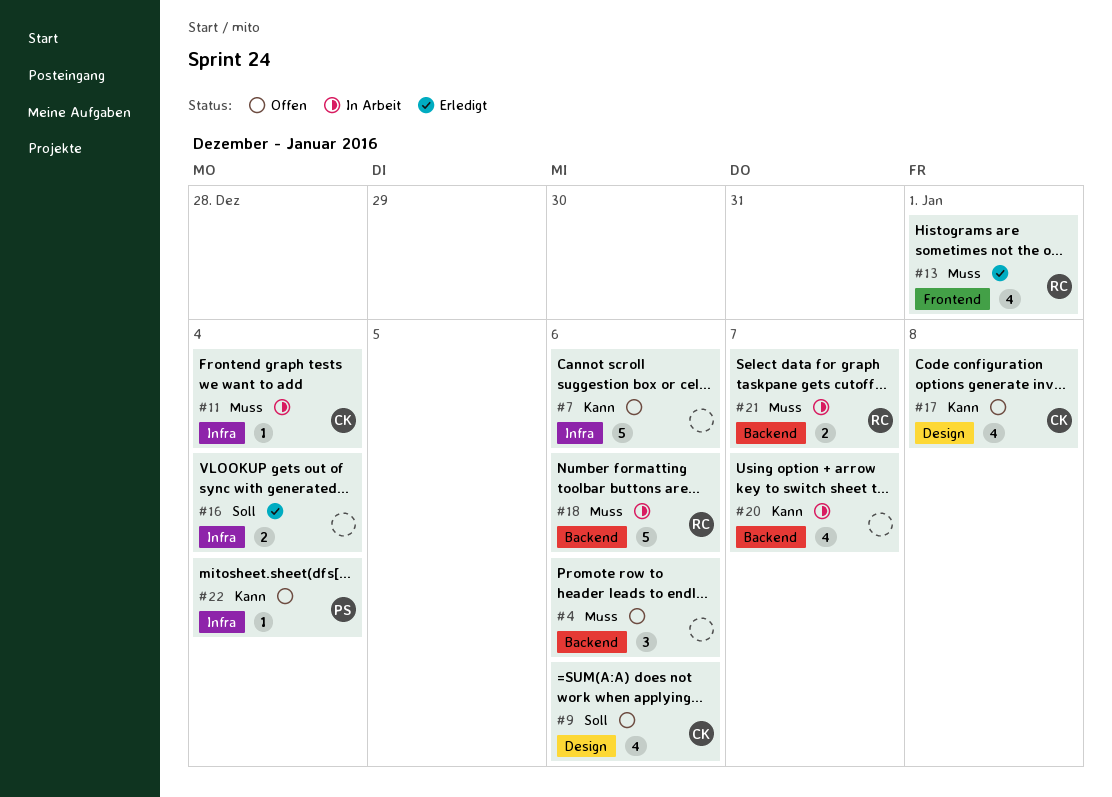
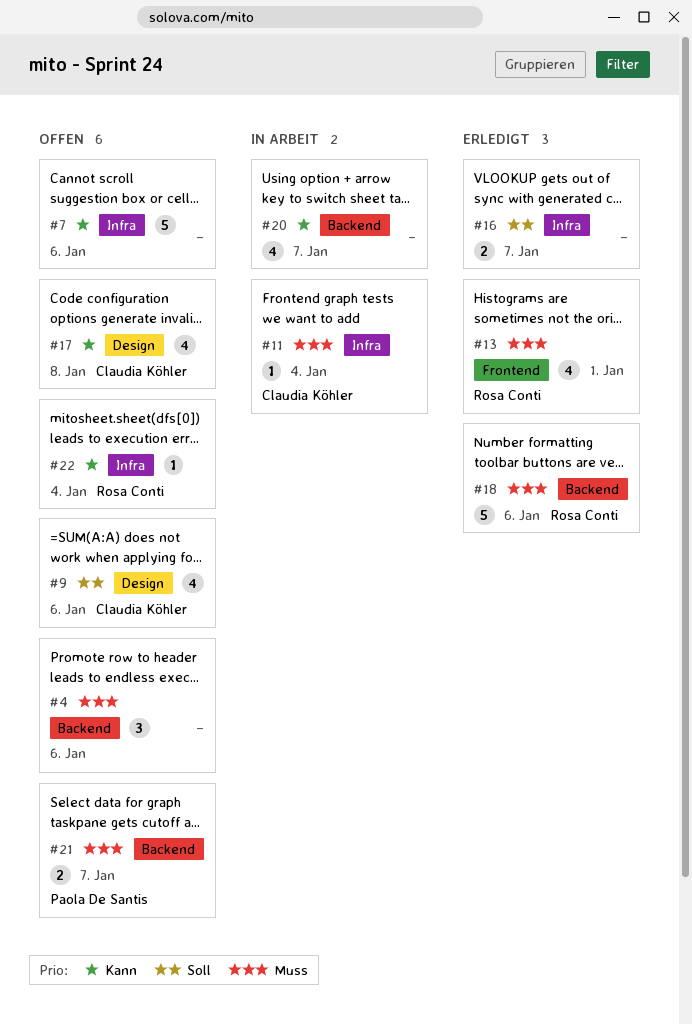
#16, due: Jan 4 -> Jan 7
#18, status: In Arbeit -> Erledigt
#21, status: In Arbeit -> Offen
#21, owner: Rosa Conti -> Paola De Santis
#22, owner: Paola De Santis -> Rosa Conti

